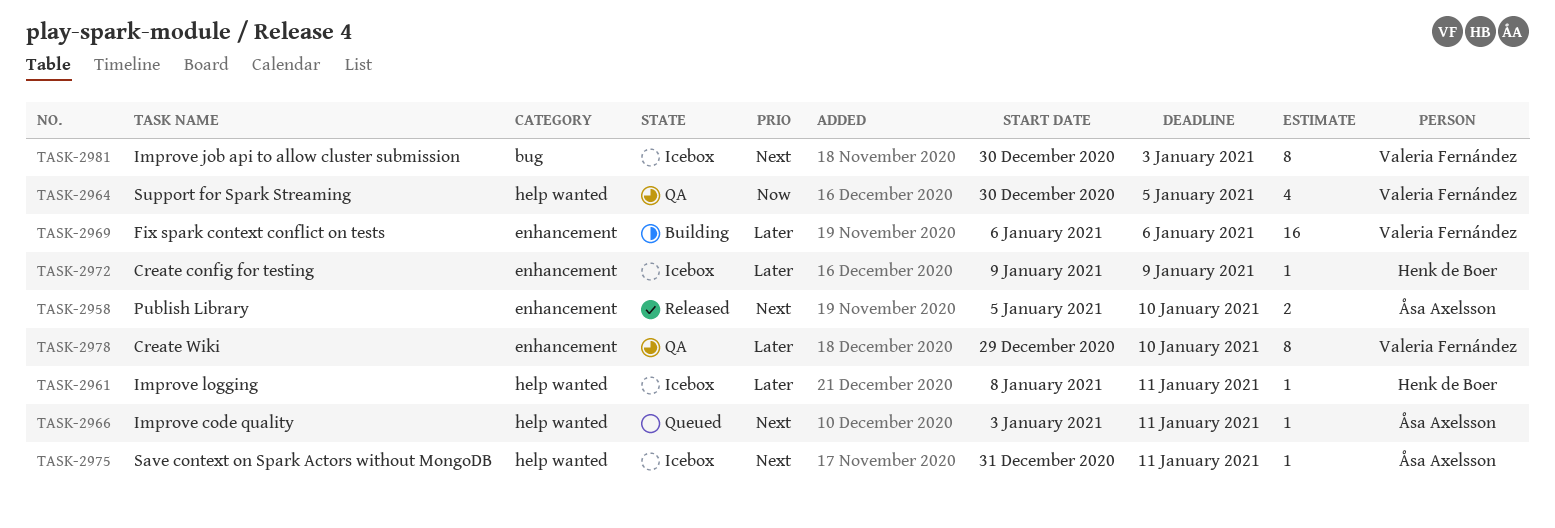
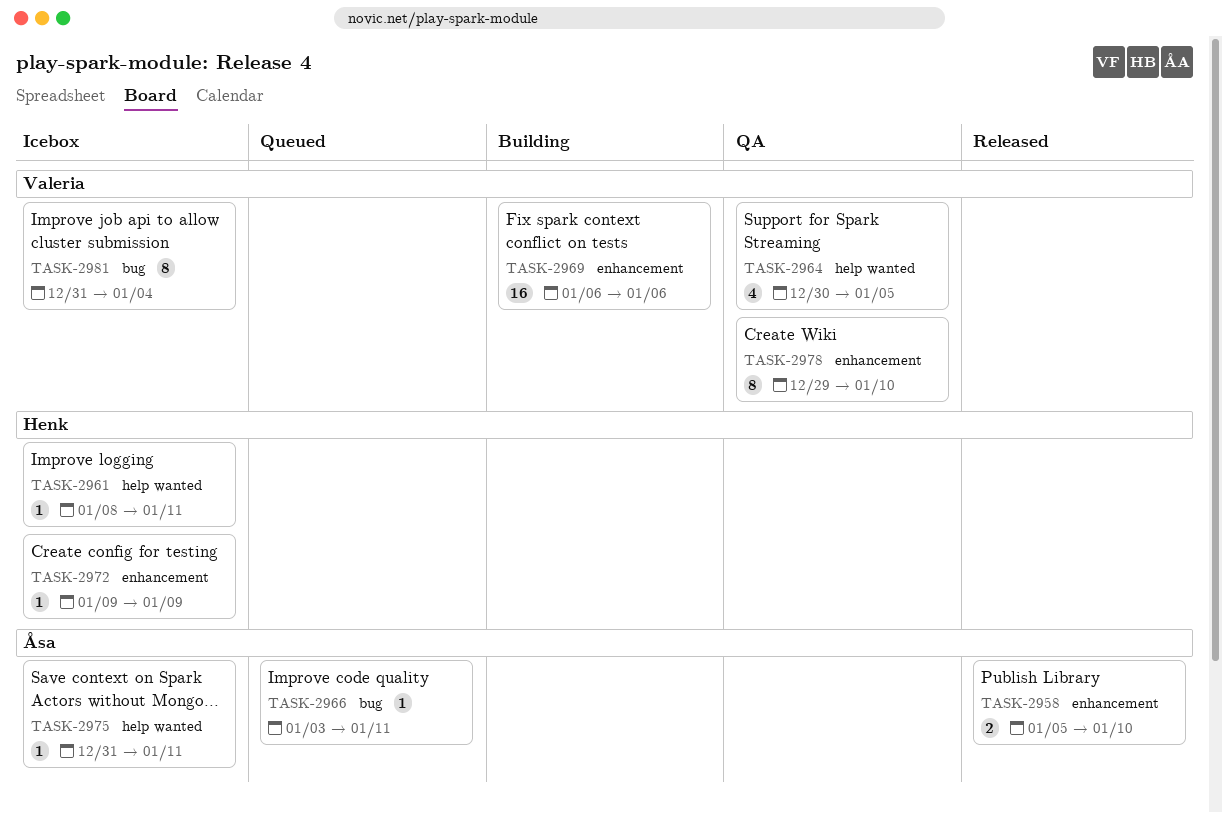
TASK-2966, label: help wanted -> bug
TASK-2981, start: Dec 30 -> Dec 31
TASK-2981, due: Jan 3 -> Jan 4

